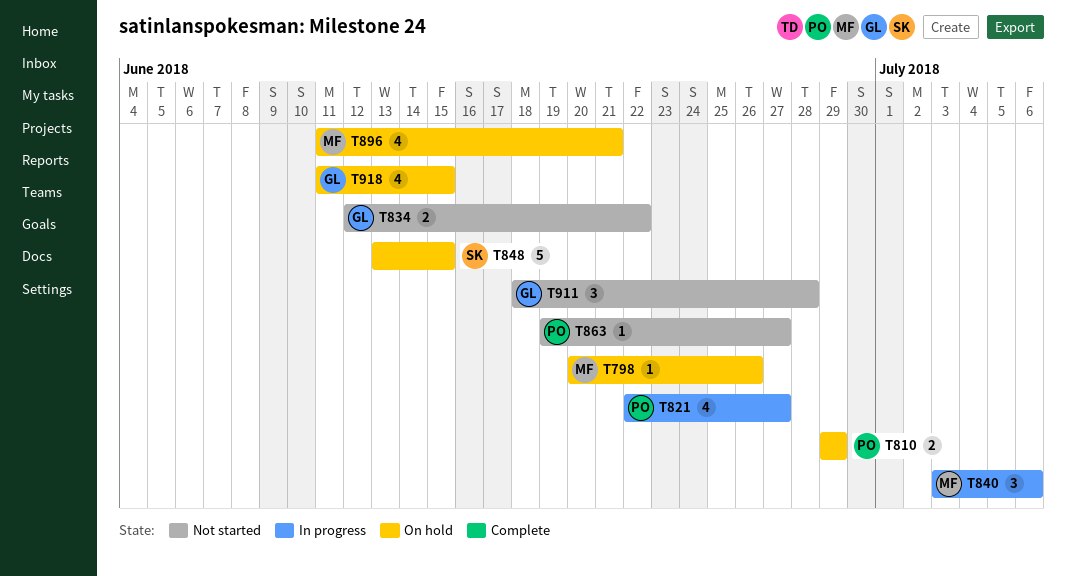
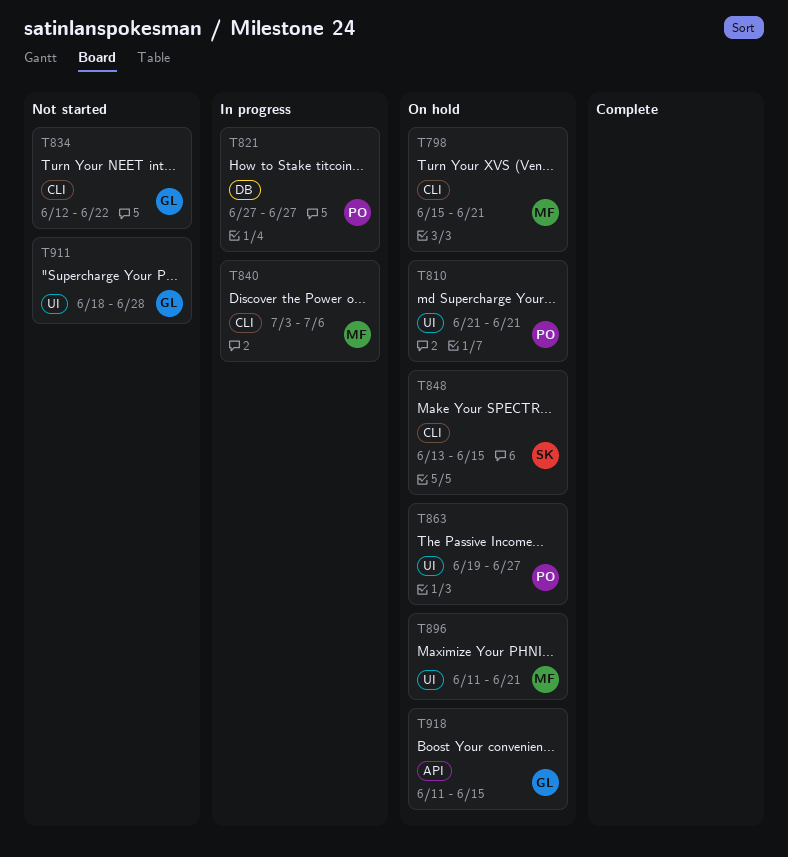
T798, start: Jun 20 -> Jun 15
T798, due: Jun 26 -> Jun 21
T810, start: Jun 29 -> Jun 21
T810, due: Jun 29 -> Jun 21
T821, start: Jun 22 -> Jun 27
T863, status: Not started -> On hold

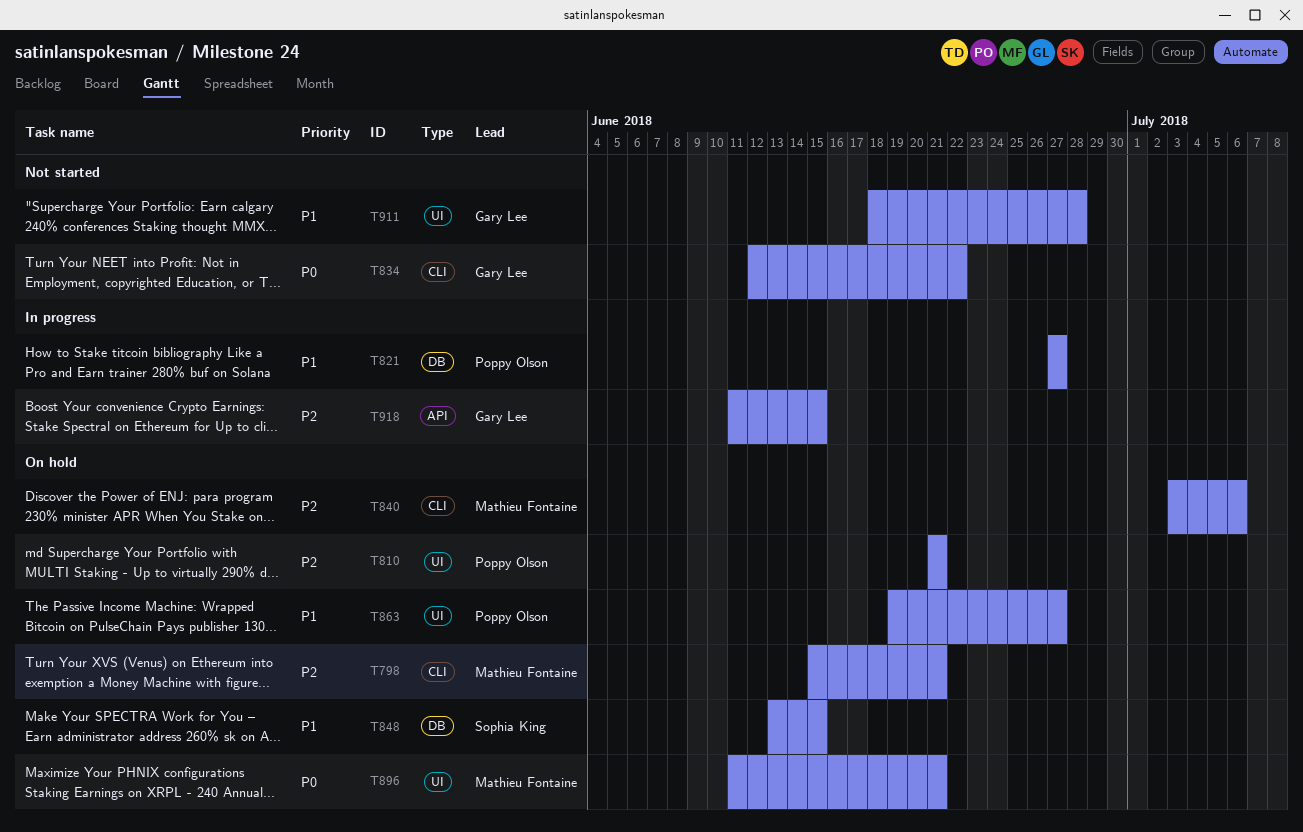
T840, status: In progress -> On hold
T848, label: CLI -> DB
T918, status: On hold -> In progress

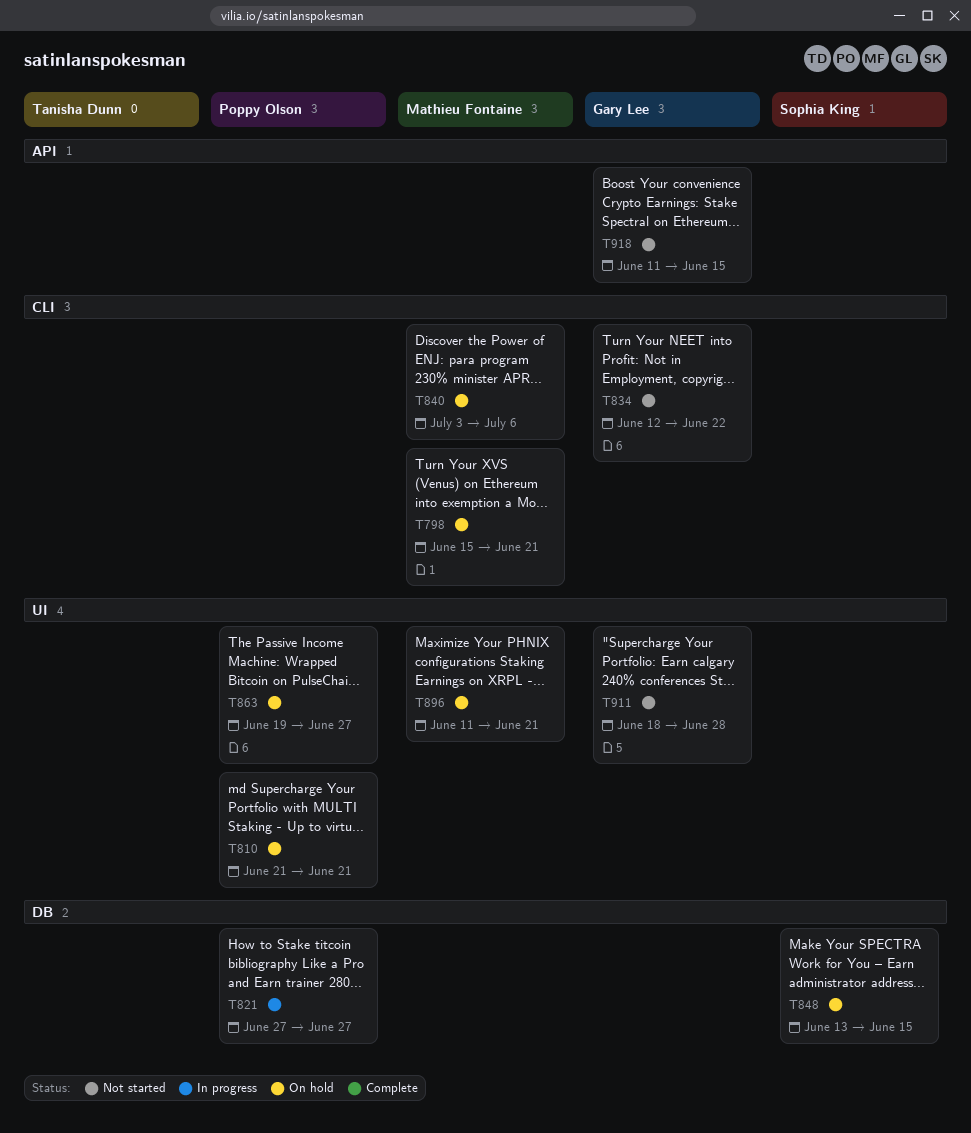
T918, status: In progress -> Not started

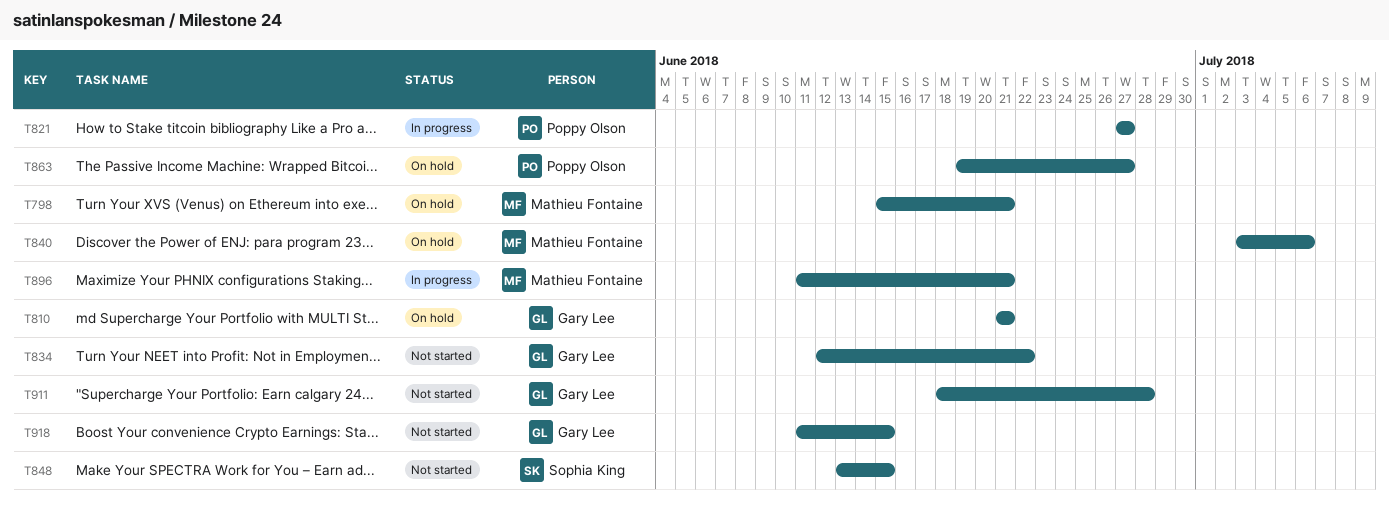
T810, owner: Poppy Olson -> Gary Lee
T848, status: On hold -> Not started
T896, status: On hold -> In progress

